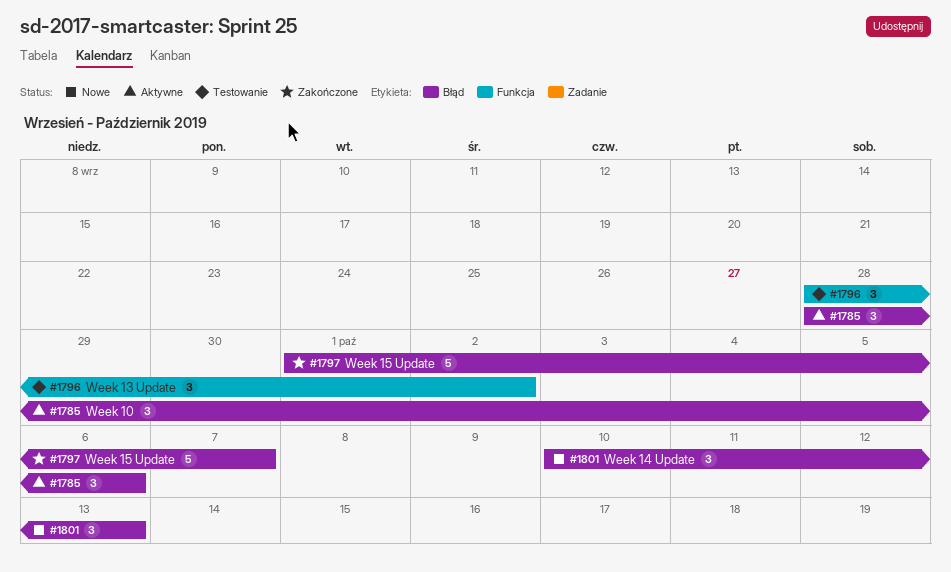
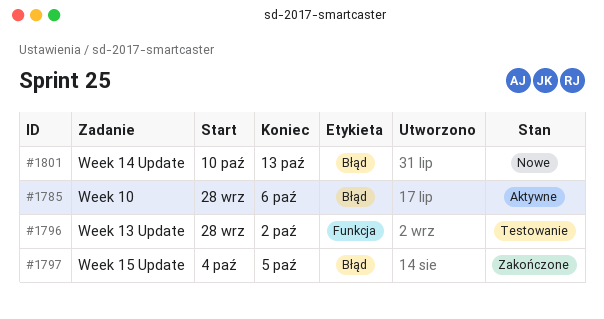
#1797, start: Oct 1 -> Oct 4
#1797, due: Oct 7 -> Oct 5

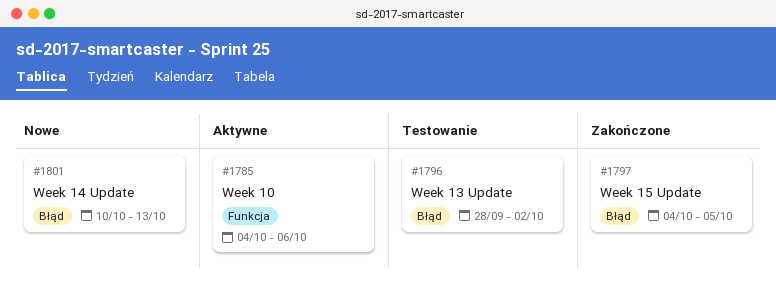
#1785, label: Błąd -> Funkcja
#1785, start: Sep 28 -> Oct 4
#1796, label: Funkcja -> Błąd

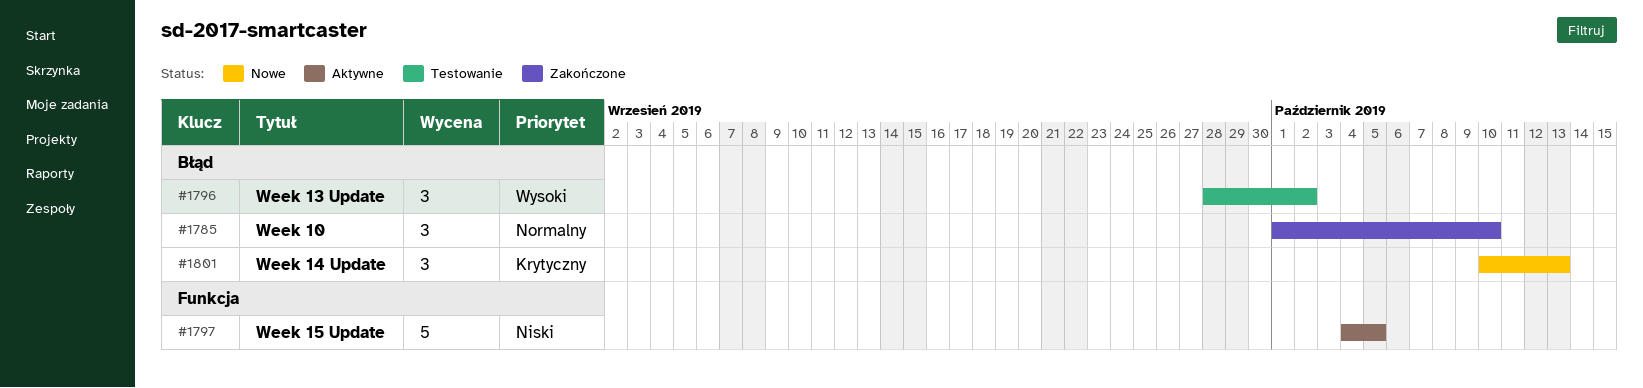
#1785, status: Aktywne -> Zakończone
#1785, label: Funkcja -> Błąd
#1785, start: Oct 4 -> Oct 1
#1785, due: Oct 6 -> Oct 10
#1797, status: Zakończone -> Aktywne
#1797, label: Błąd -> Funkcja

